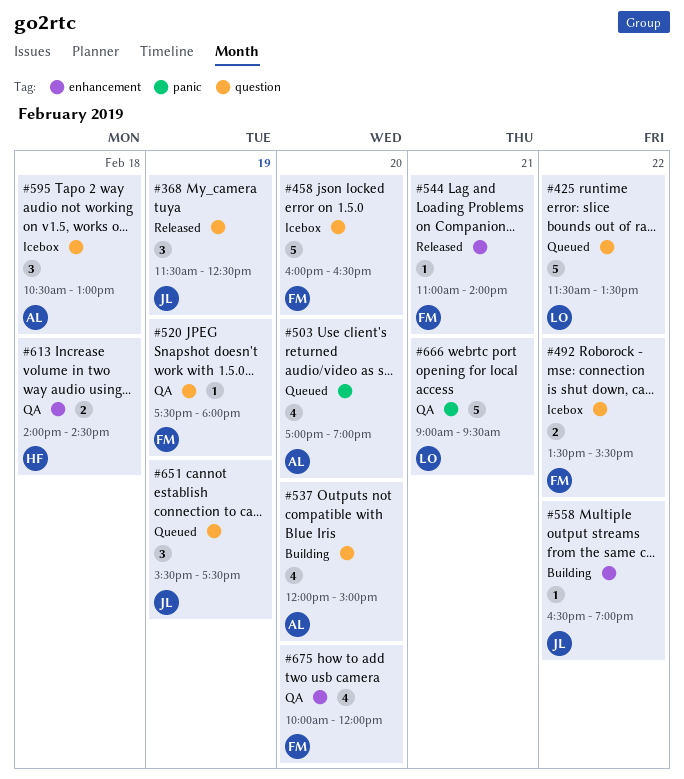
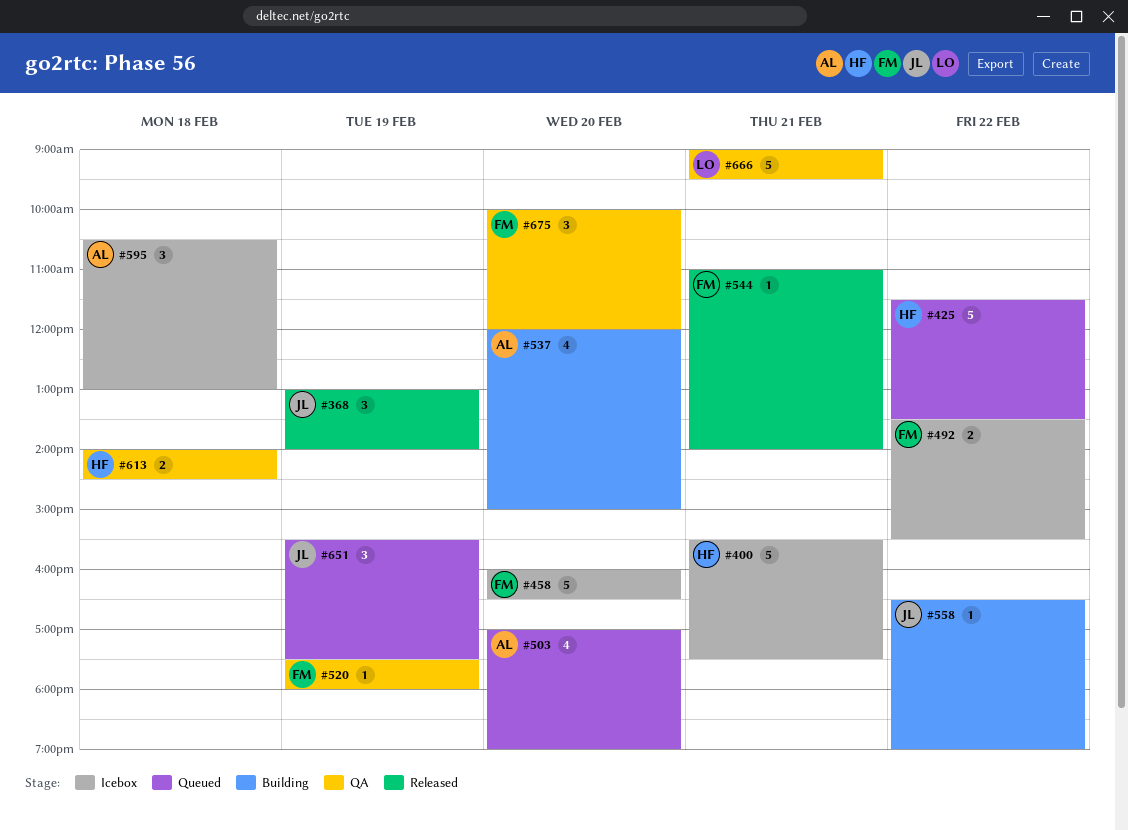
#368, begins: 11:30 -> 13:00
#368, ends: 12:30 -> 14:00
#400: none -> present
#425, owner: LO -> HF
#675, estimate: 4 -> 3

